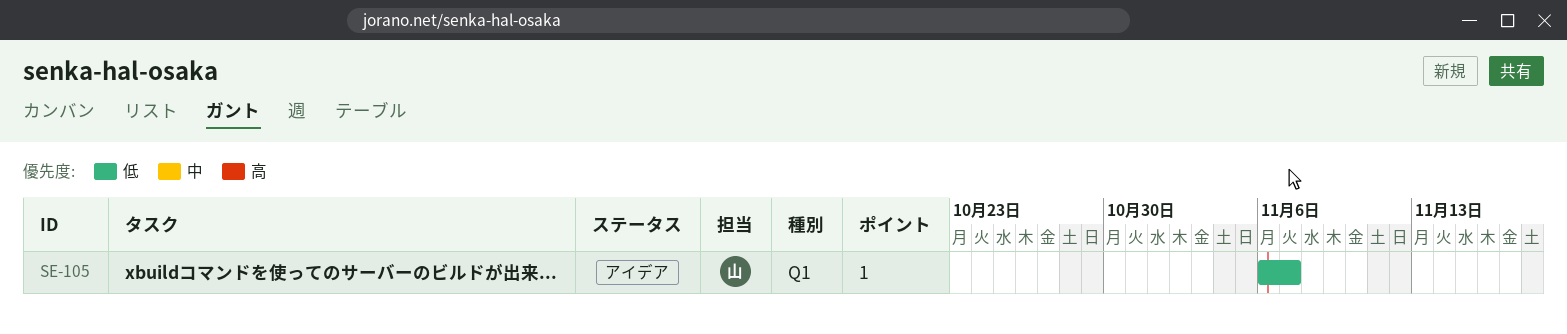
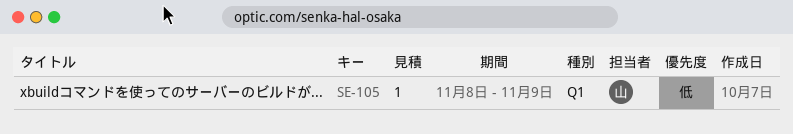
SE-105, start: Nov 6 -> Nov 8
SE-105, due: Nov 7 -> Nov 9

